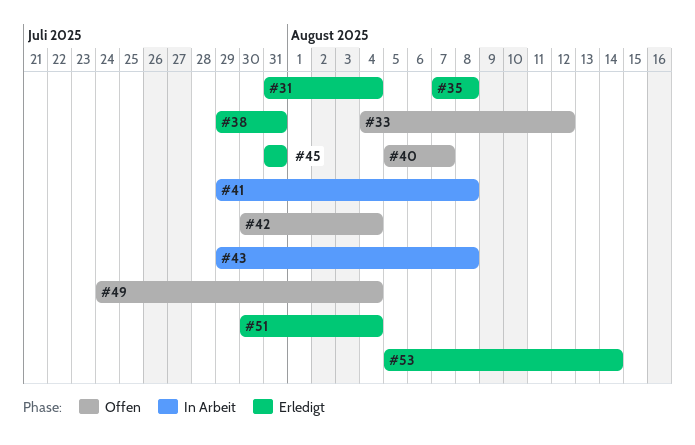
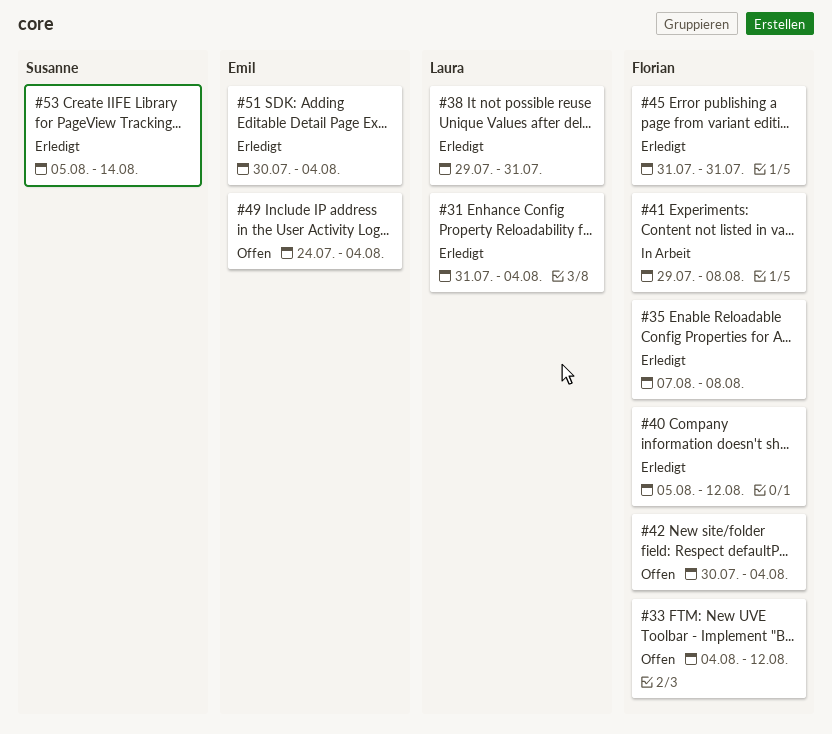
#40, status: Offen -> Erledigt
#40, due: Aug 7 -> Aug 12
#43: present -> none

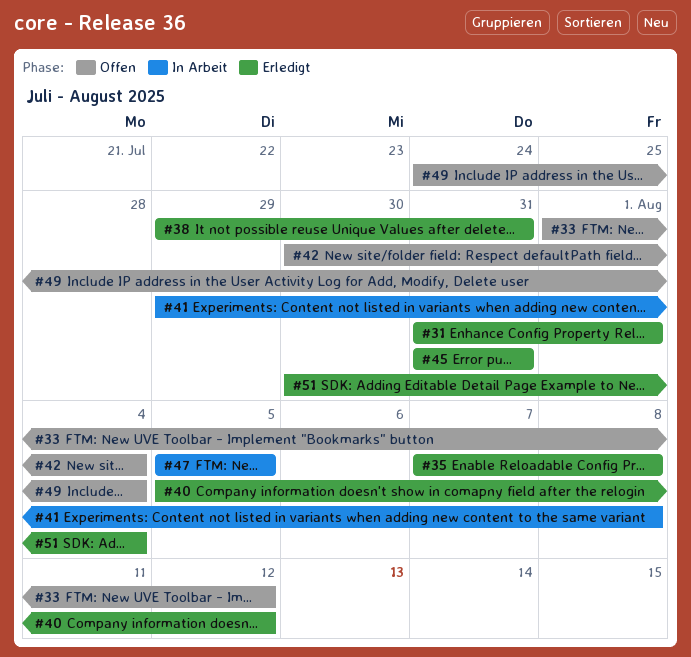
#31, due: Aug 4 -> Aug 1
#33, start: Aug 4 -> Aug 1
#47: none -> present
#53: present -> none

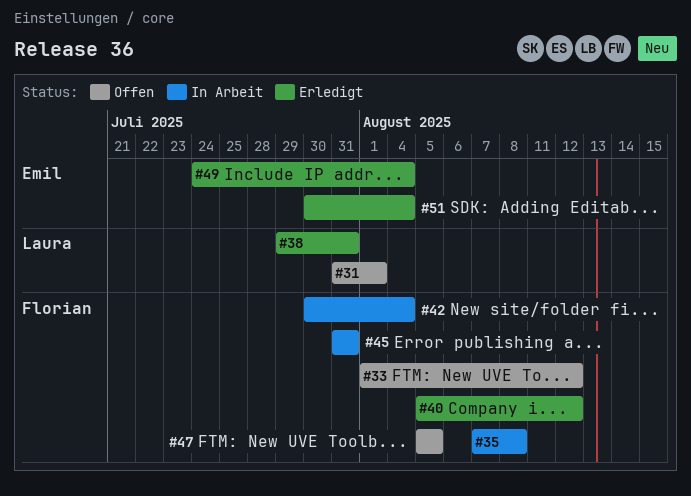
#31, status: Erledigt -> Offen
#35, status: Erledigt -> In Arbeit
#41: present -> none
#42, status: Offen -> In Arbeit
#45, status: Erledigt -> In Arbeit
#47, status: In Arbeit -> Offen
#49, status: Offen -> Erledigt

